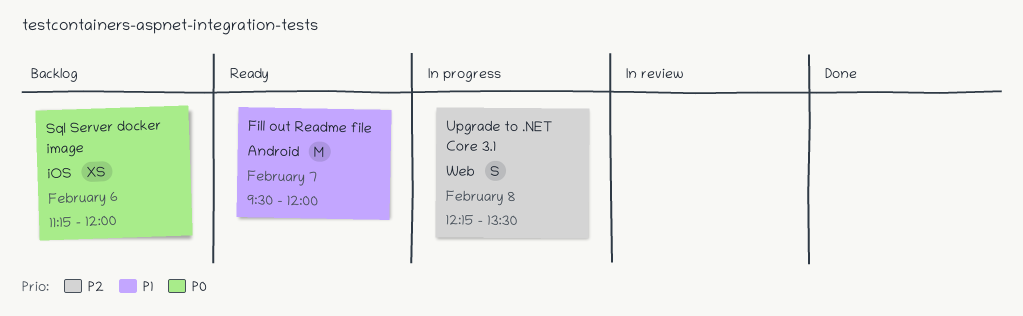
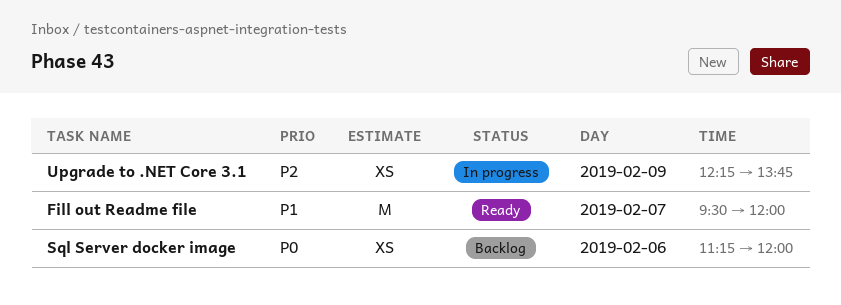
Upgrade to .NET Core 3.1, estimate: S -> XS
Upgrade to .NET Core 3.1, day: Feb 8 -> Feb 9
Upgrade to .NET Core 3.1, ends: 13:30 -> 13:45

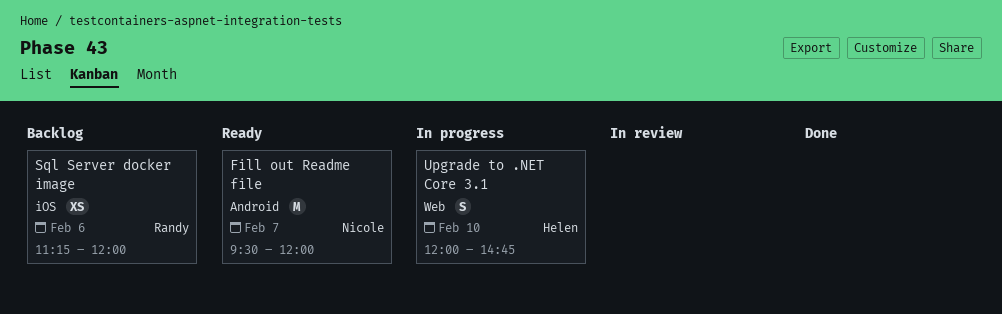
Upgrade to .NET Core 3.1, estimate: XS -> S
Upgrade to .NET Core 3.1, day: Feb 9 -> Feb 10
Upgrade to .NET Core 3.1, begins: 12:15 -> 12:00
Upgrade to .NET Core 3.1, ends: 13:45 -> 14:45

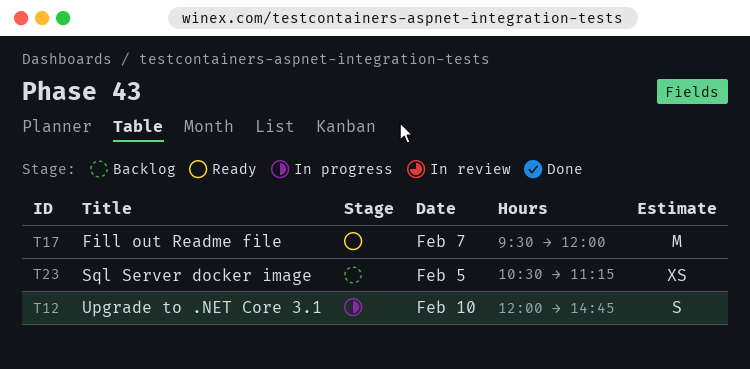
Sql Server docker image, day: Feb 6 -> Feb 5
Sql Server docker image, begins: 11:15 -> 10:30
Sql Server docker image, ends: 12:00 -> 11:15

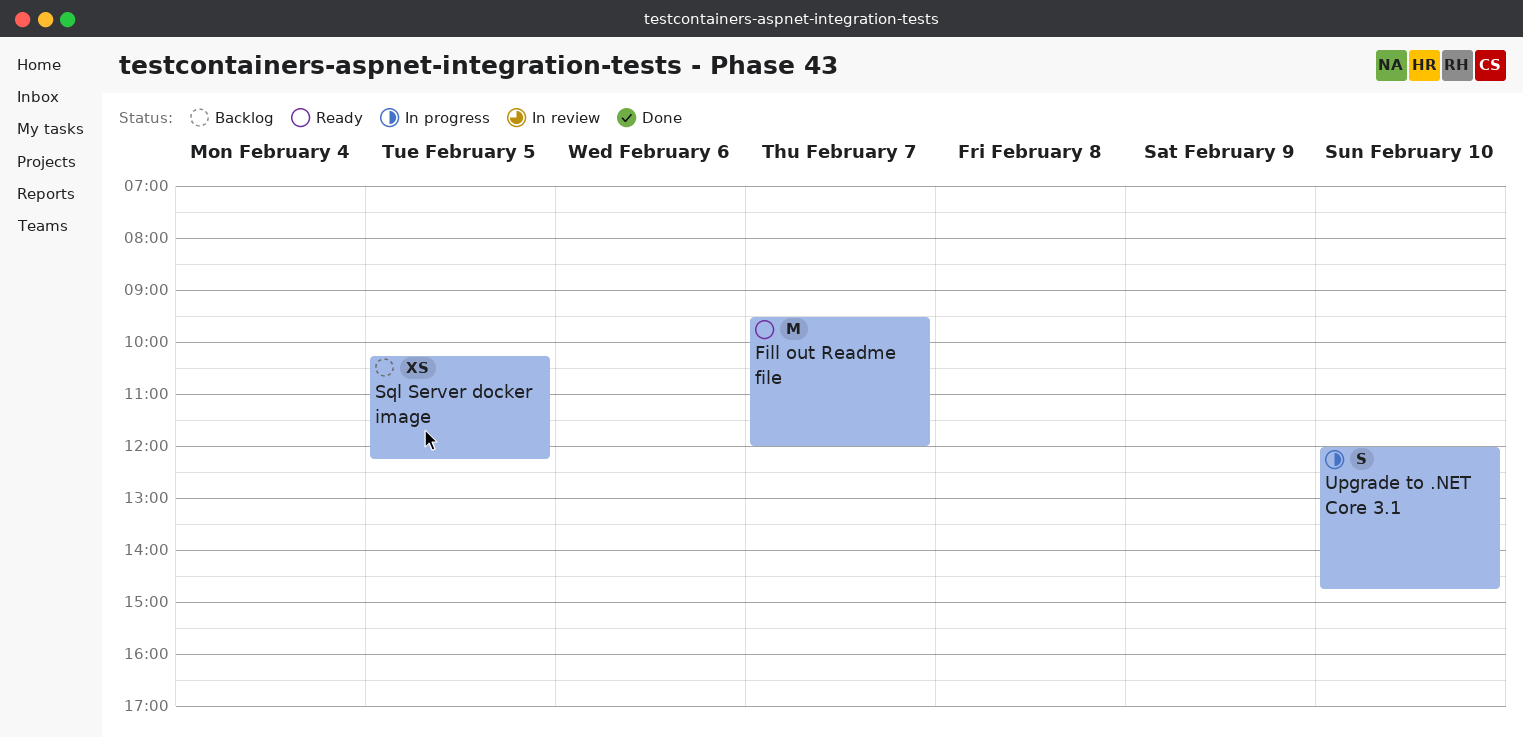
Sql Server docker image, begins: 10:30 -> 10:15
Sql Server docker image, ends: 11:15 -> 12:15

